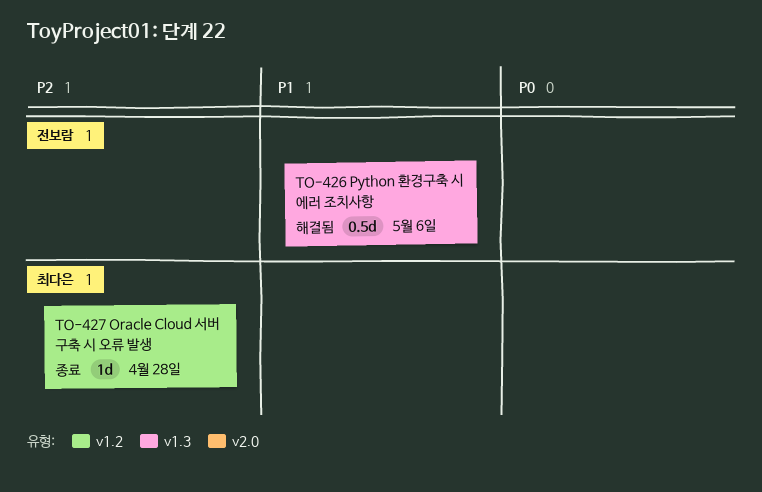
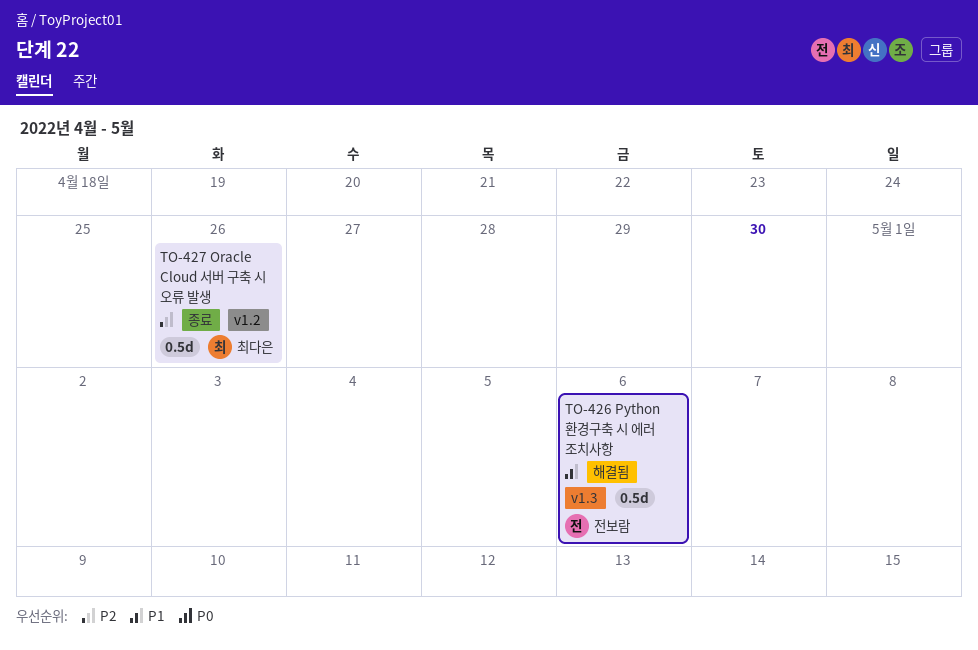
TO-427, estimate: 1d -> 0.5d
TO-427, due: Apr 28 -> Apr 26

